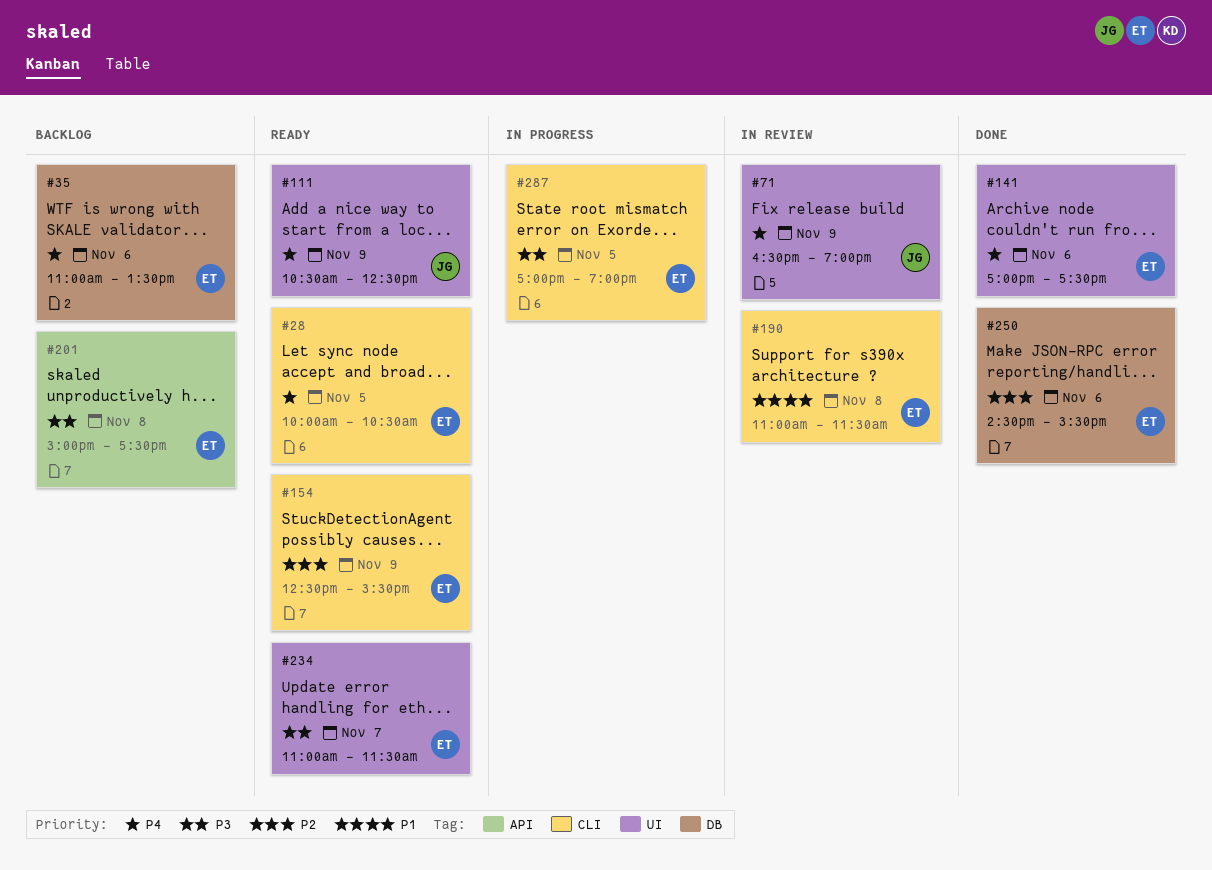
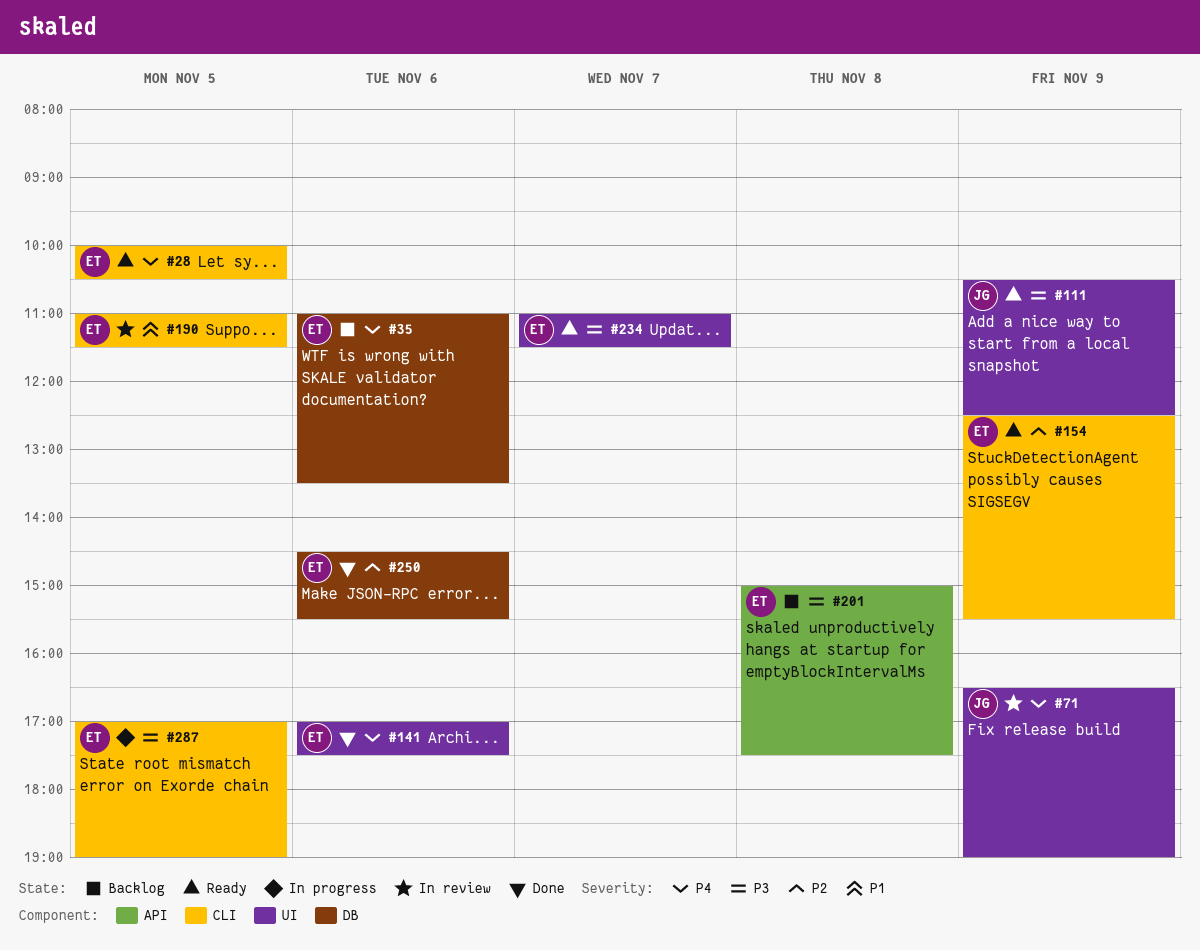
#111, priority: P4 -> P3
#190, day: Nov 8 -> Nov 5

